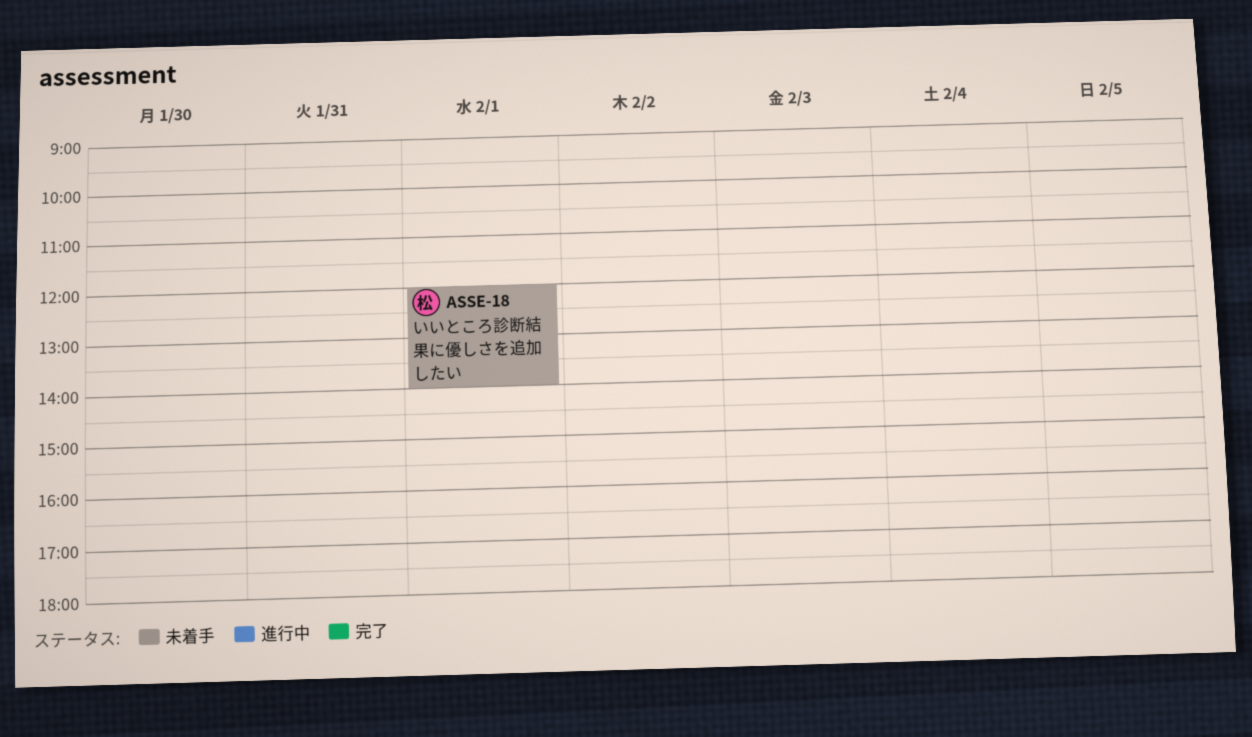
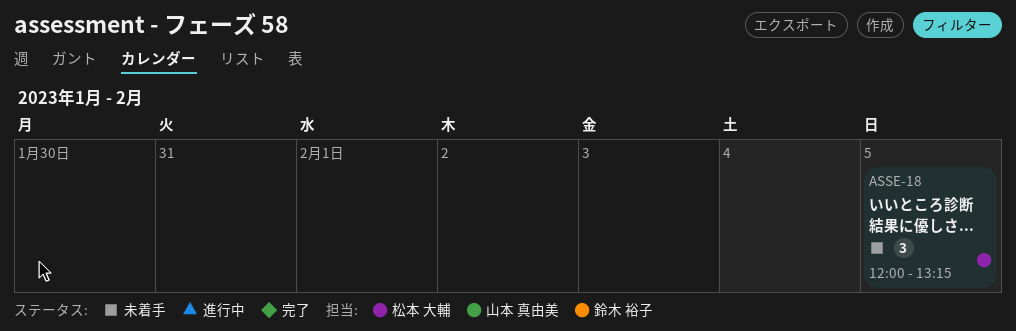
ASSE-18, day: Feb 1 -> Feb 5
ASSE-18, ends: 14:00 -> 13:15

